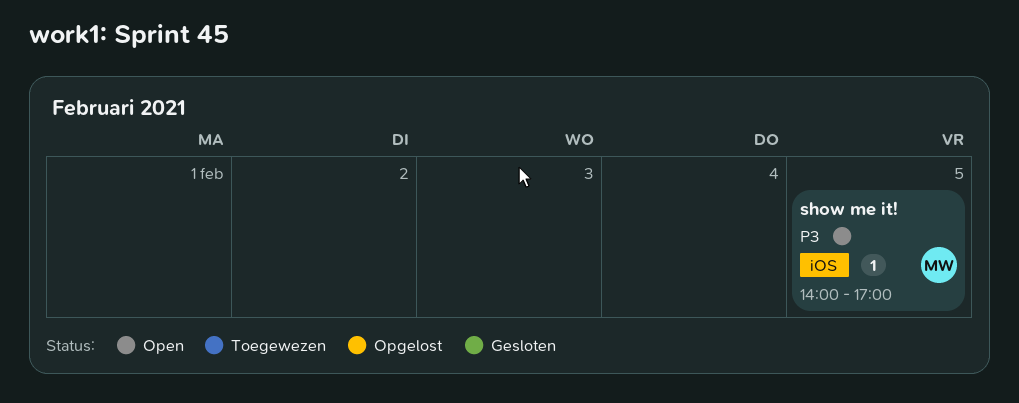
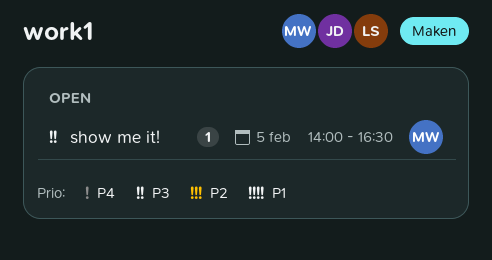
show me it!, ends: 17:00 -> 16:30

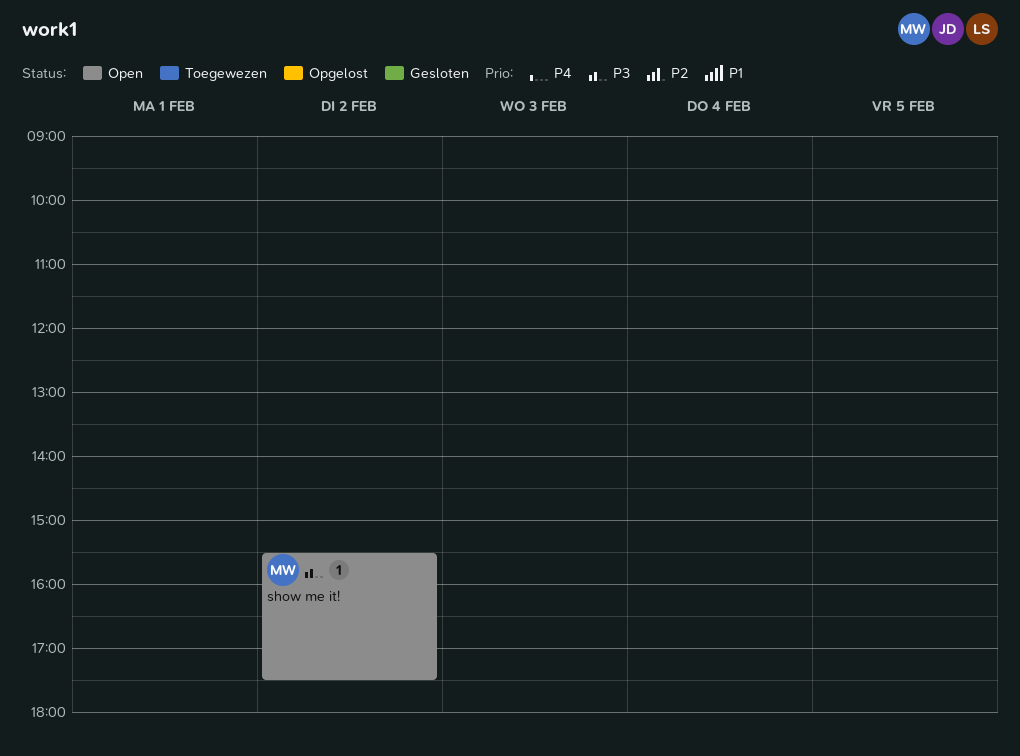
show me it!, day: Feb 5 -> Feb 2
show me it!, begins: 14:00 -> 15:30
show me it!, ends: 16:30 -> 17:30

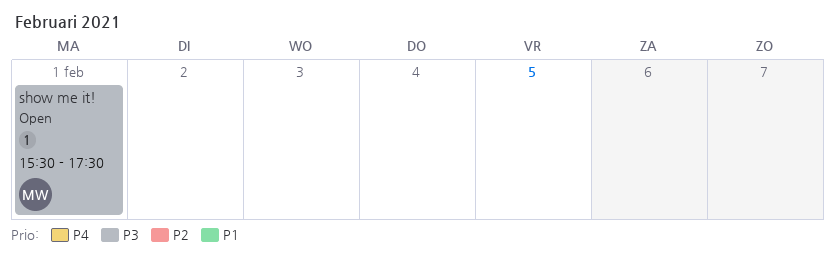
show me it!, day: Feb 2 -> Feb 1

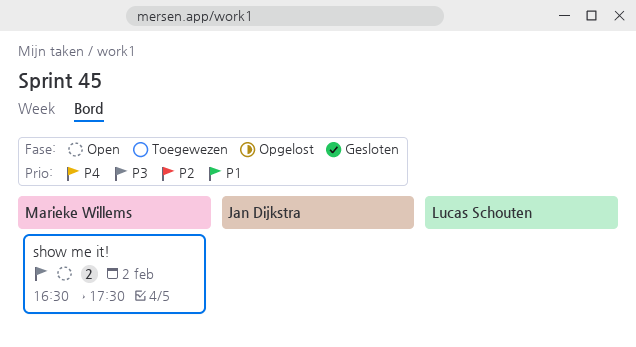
show me it!, estimate: 1 -> 2
show me it!, day: Feb 1 -> Feb 2
show me it!, begins: 15:30 -> 16:30

